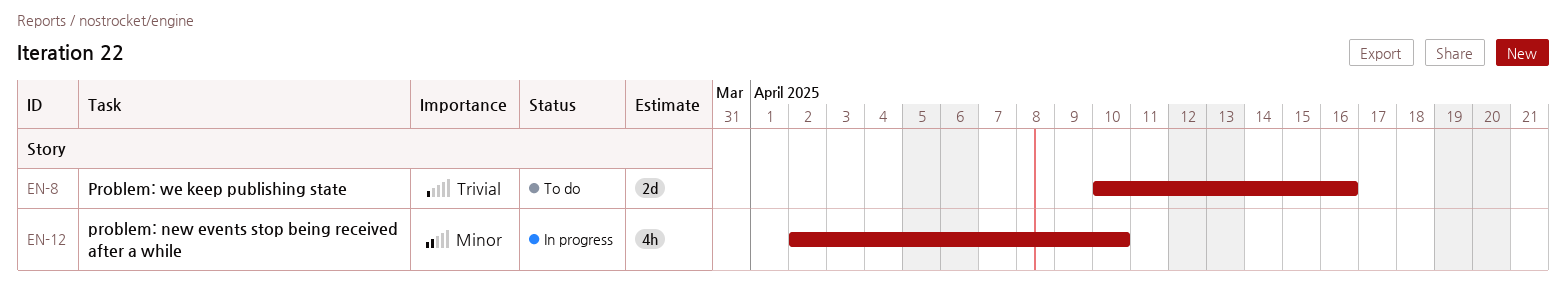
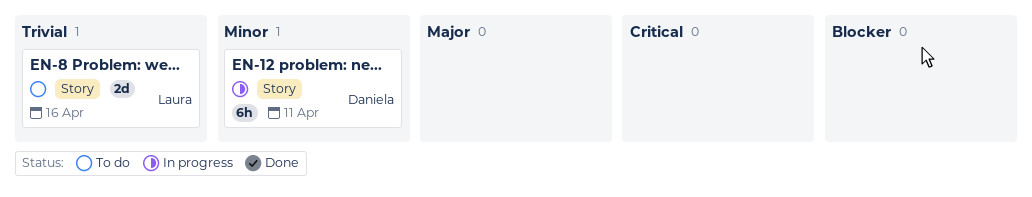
EN-12, estimate: 4h -> 6h
EN-12, due: Apr 10 -> Apr 11

